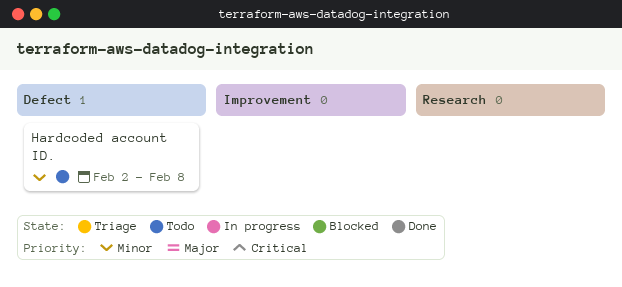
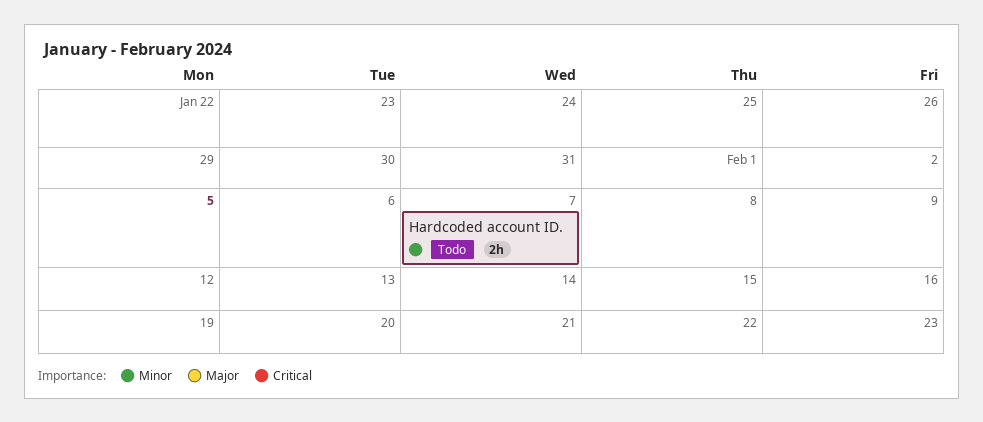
Hardcoded account ID., due: Feb 8 -> Feb 7

